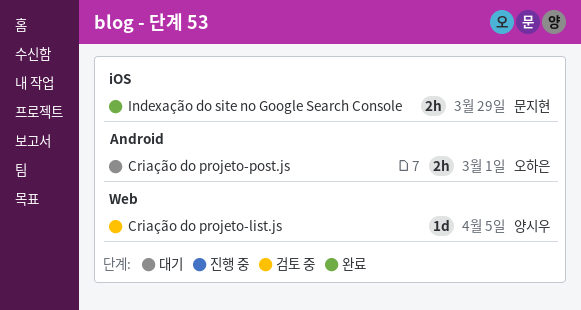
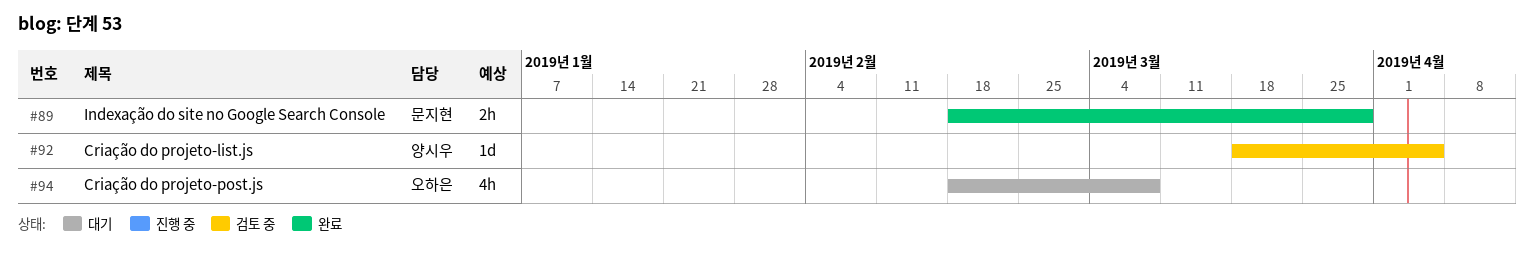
Criação do projeto-post.js, estimate: 2h -> 4h
Criação do projeto-post.js, due: Mar 1 -> Mar 8

